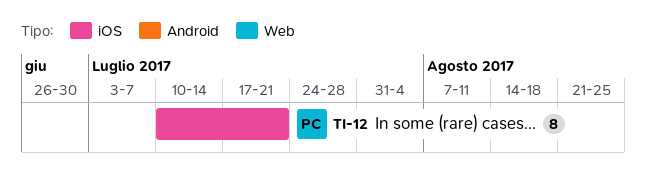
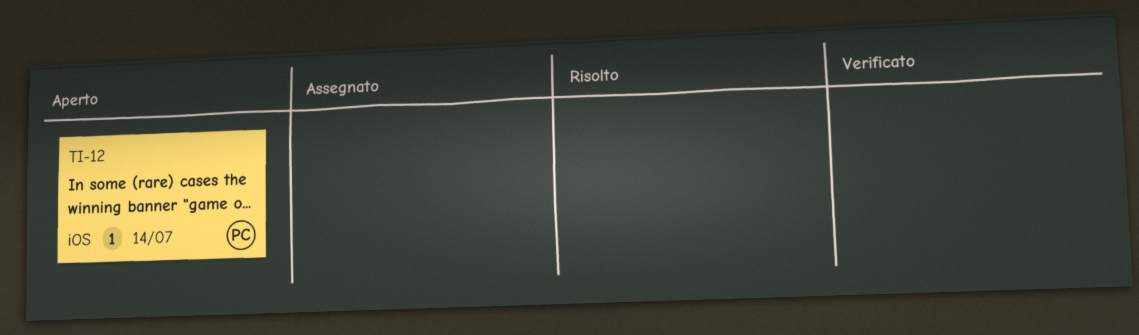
TI-12, estimate: 8 -> 1
TI-12, due: Jul 21 -> Jul 14

